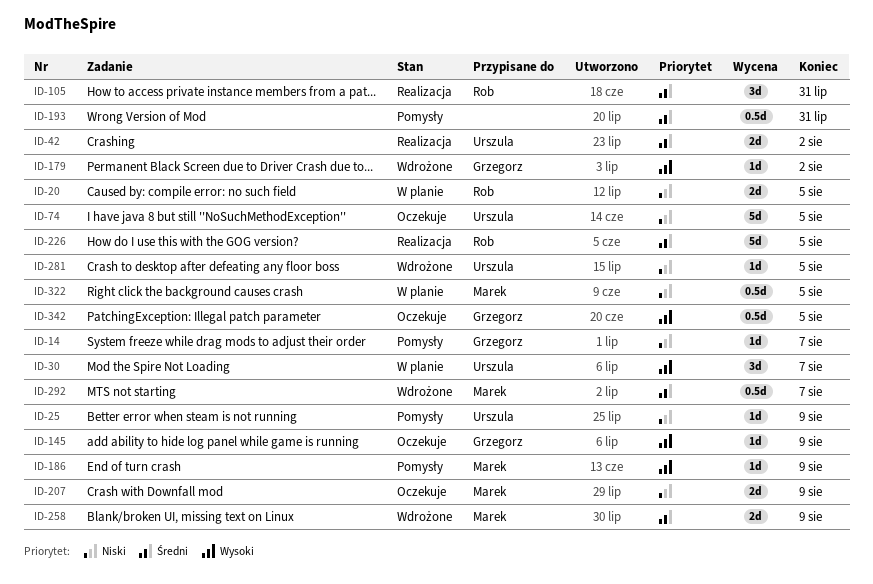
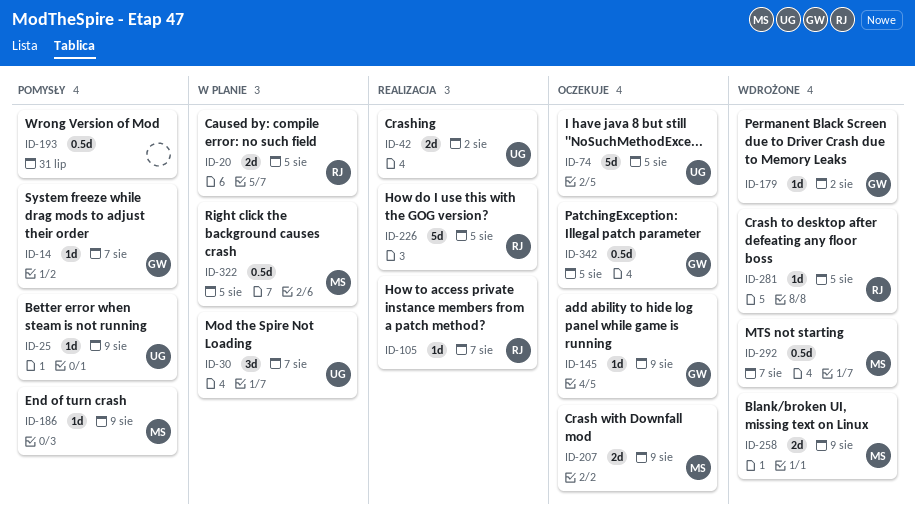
ID-105, estimate: 3d -> 1d
ID-105, due: Jul 31 -> Aug 7
ID-281, owner: Urszula -> Rob

